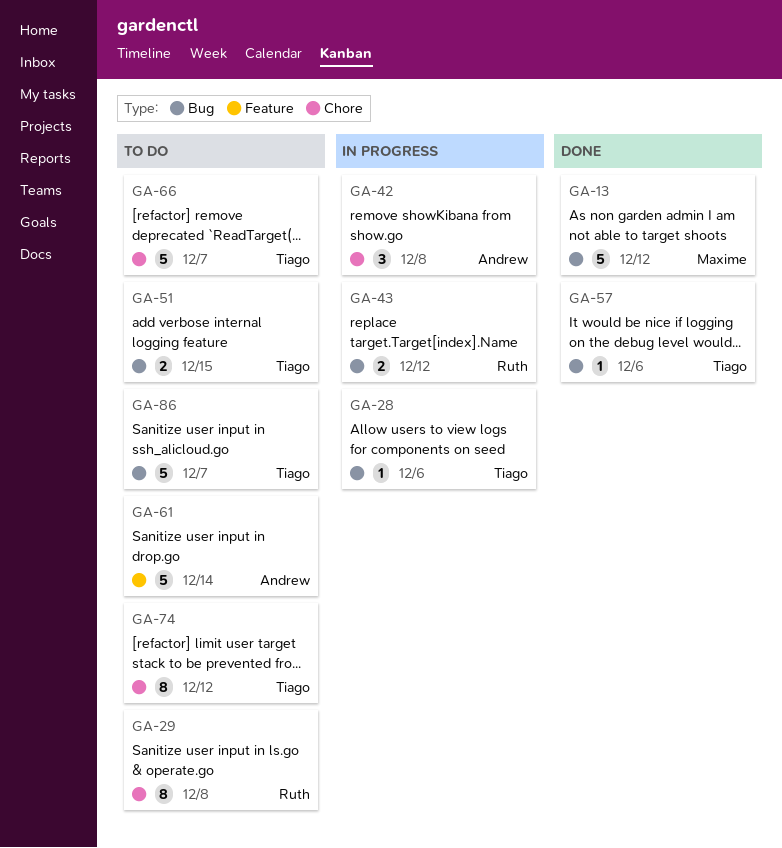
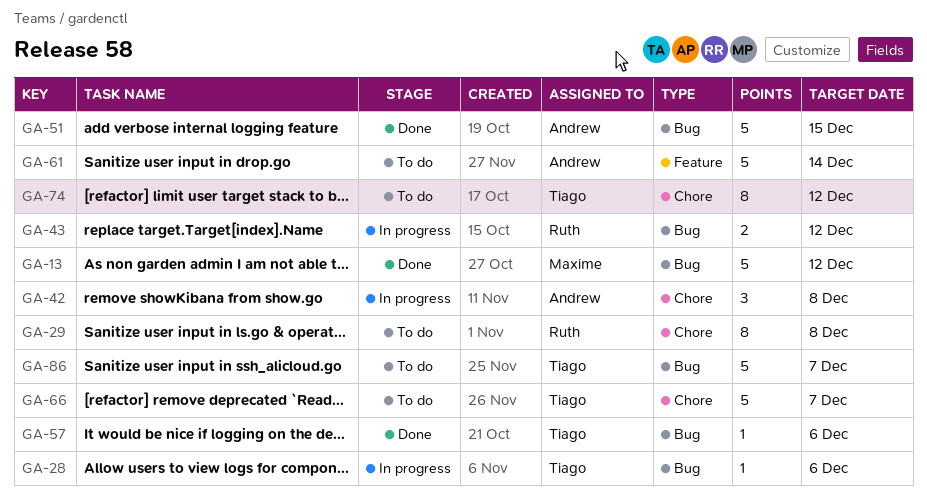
GA-51, status: To do -> Done
GA-51, owner: Tiago -> Andrew
GA-51, estimate: 2 -> 5

